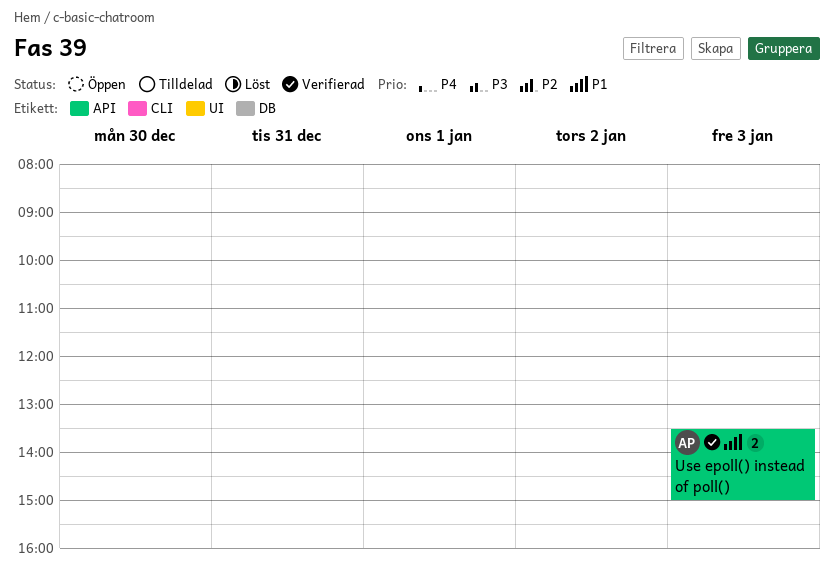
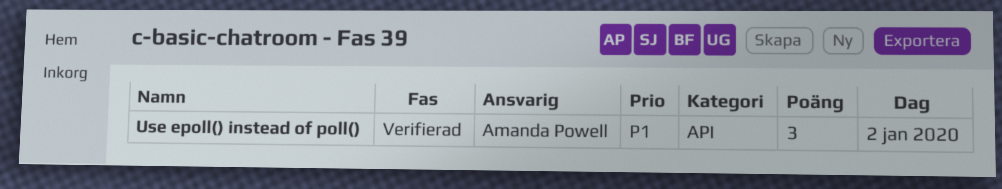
Use epoll() instead of poll(), estimate: 2 -> 3
Use epoll() instead of poll(), day: Jan 3 -> Jan 2

